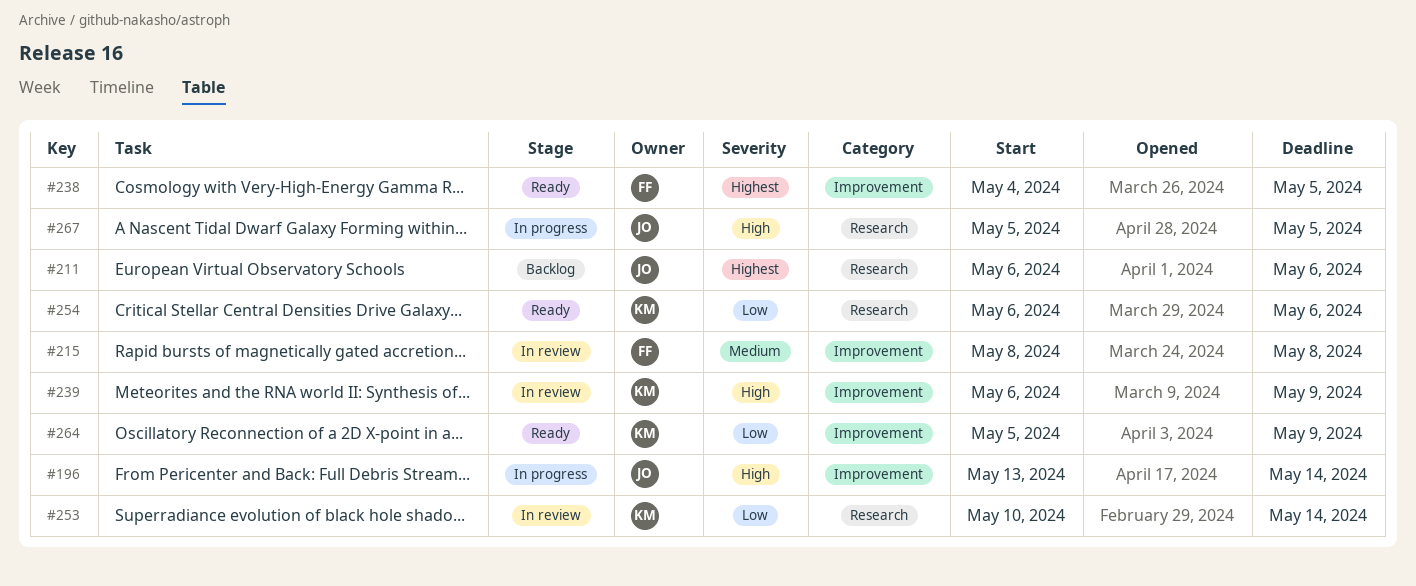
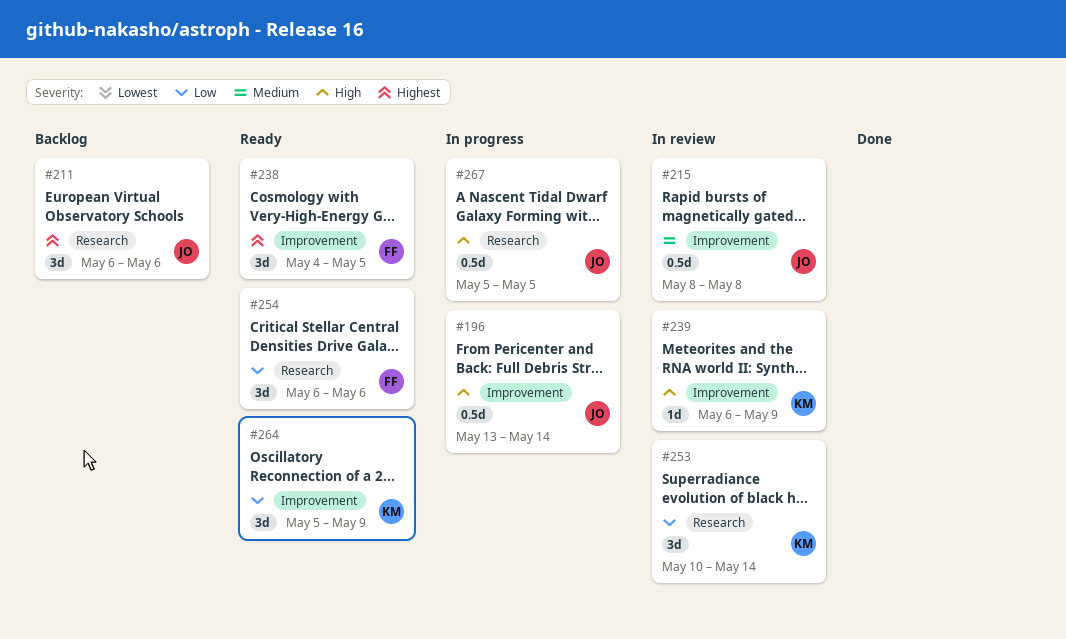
#215, owner: FF -> JO
#254, owner: KM -> FF

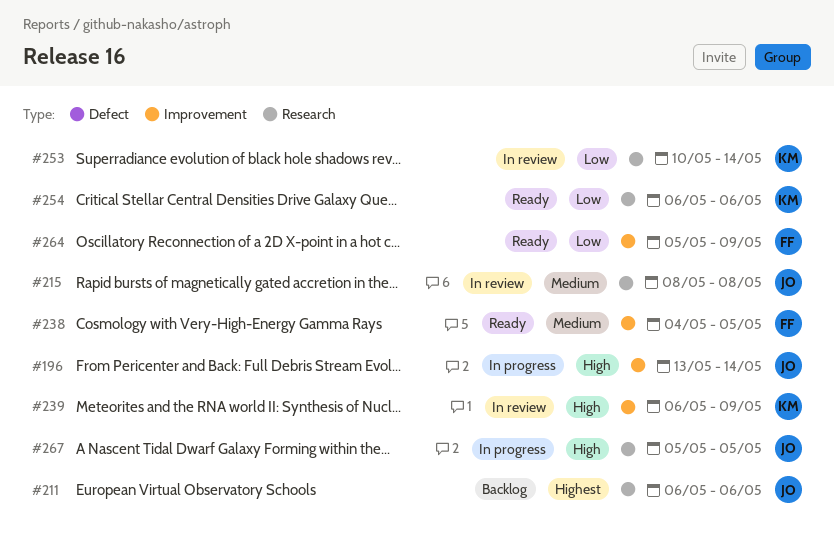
#215, label: Improvement -> Research
#238, priority: Highest -> Medium
#254, owner: FF -> KM
#264, owner: KM -> FF

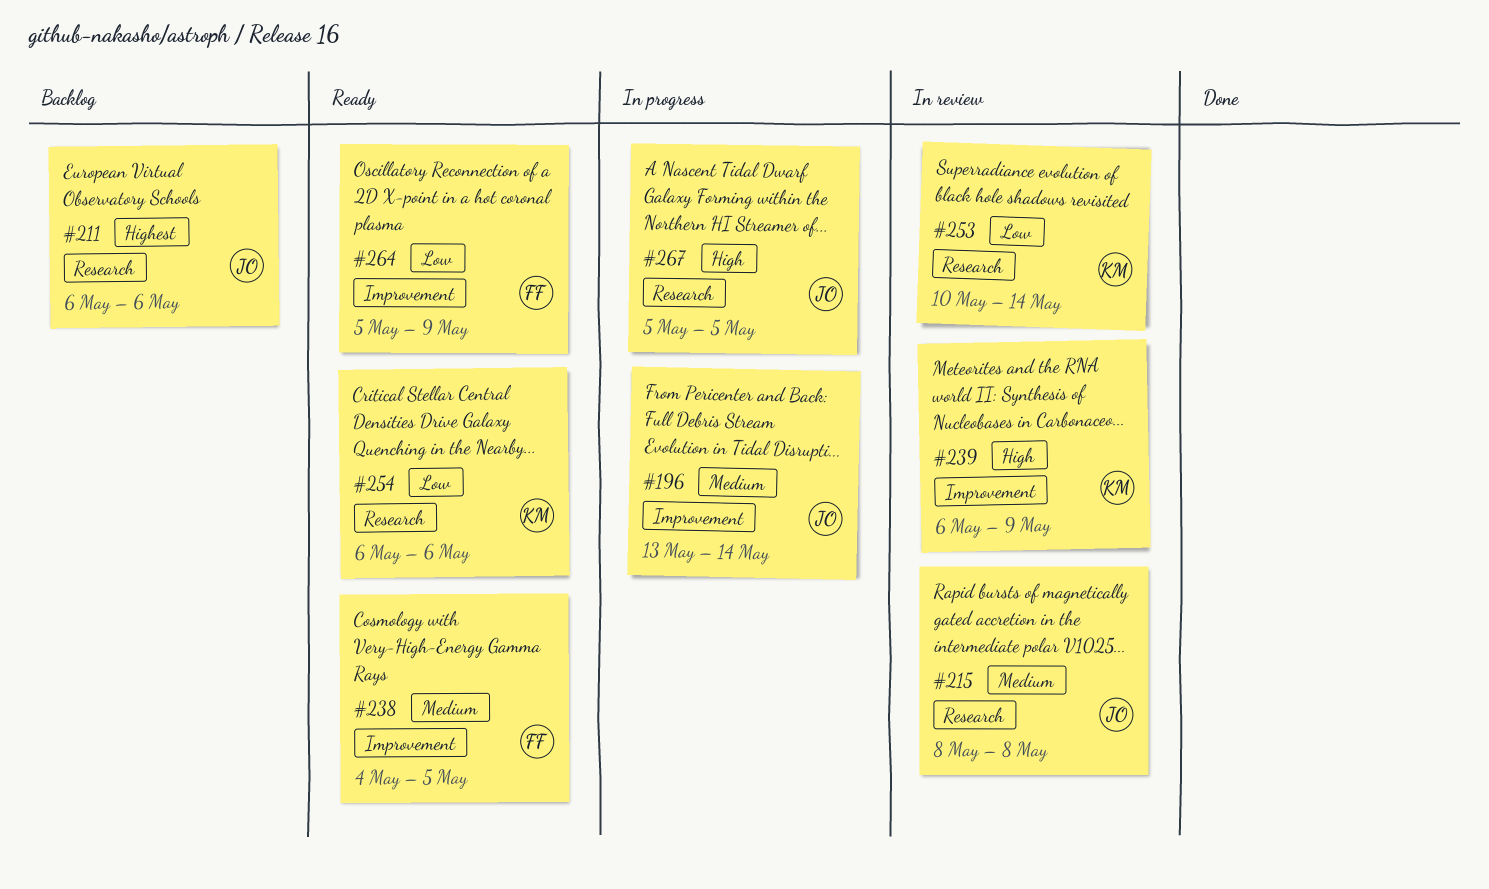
#196, priority: High -> Medium

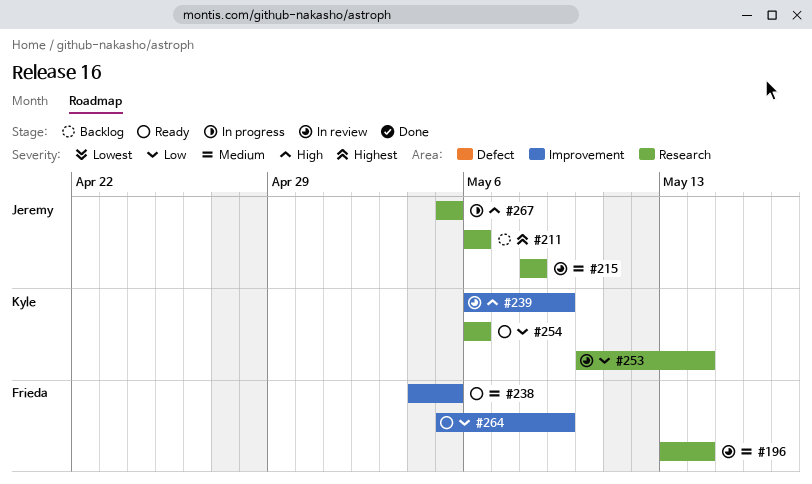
#196, status: In progress -> In review
#196, owner: Jeremy -> Frieda
#196, label: Improvement -> Research

